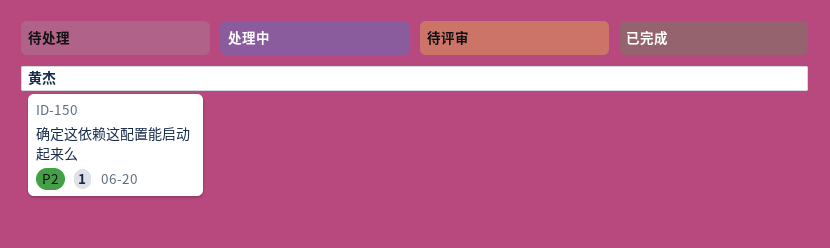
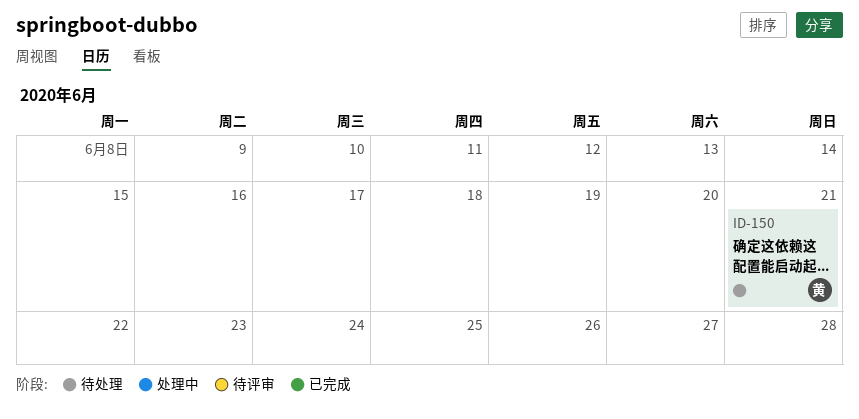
ID-150, due: Jun 20 -> Jun 21

